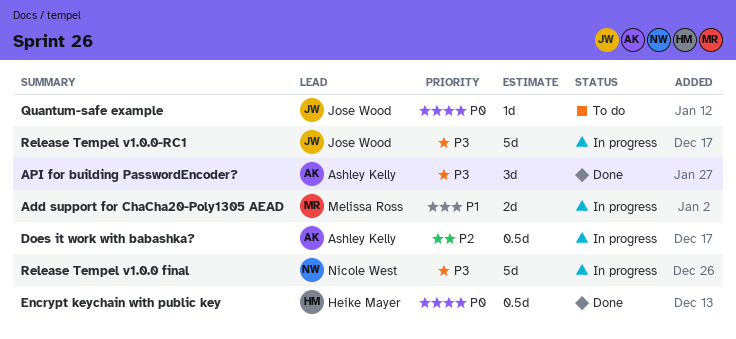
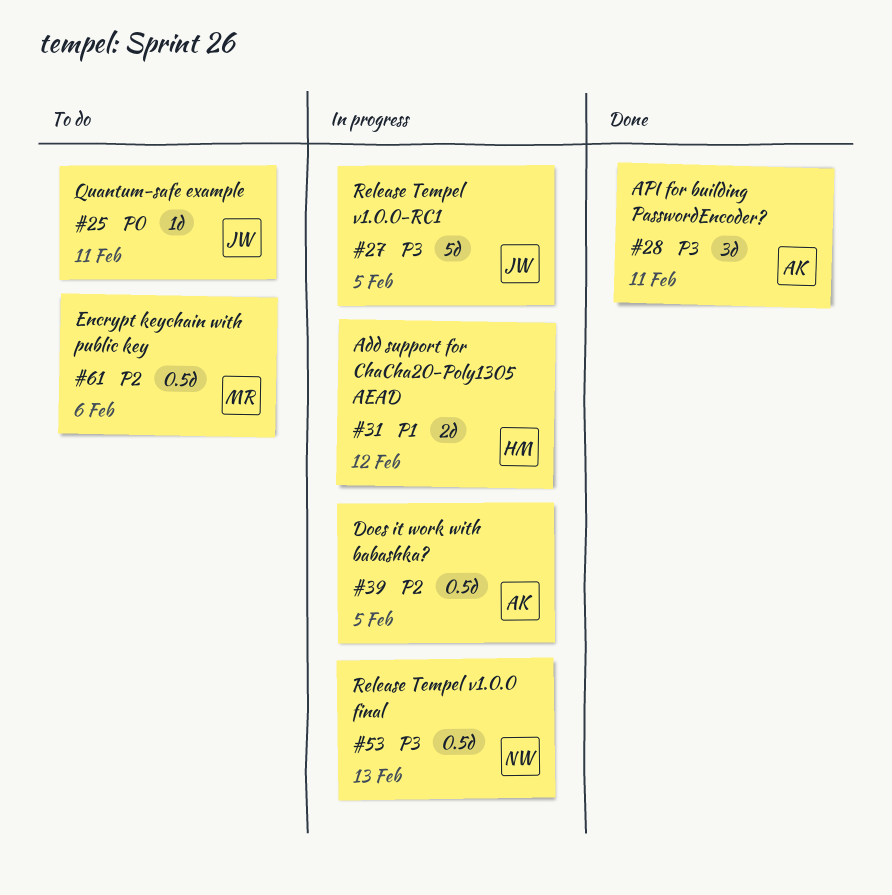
Add support for ChaCha20-Poly1305 AEAD, owner: Melissa Ross -> Heike Mayer
Encrypt keychain with public key, status: Done -> To do
Encrypt keychain with public key, owner: Heike Mayer -> Melissa Ross
Encrypt keychain with public key, priority: P0 -> P2
Release Tempel v1.0.0 final, estimate: 5d -> 0.5d

